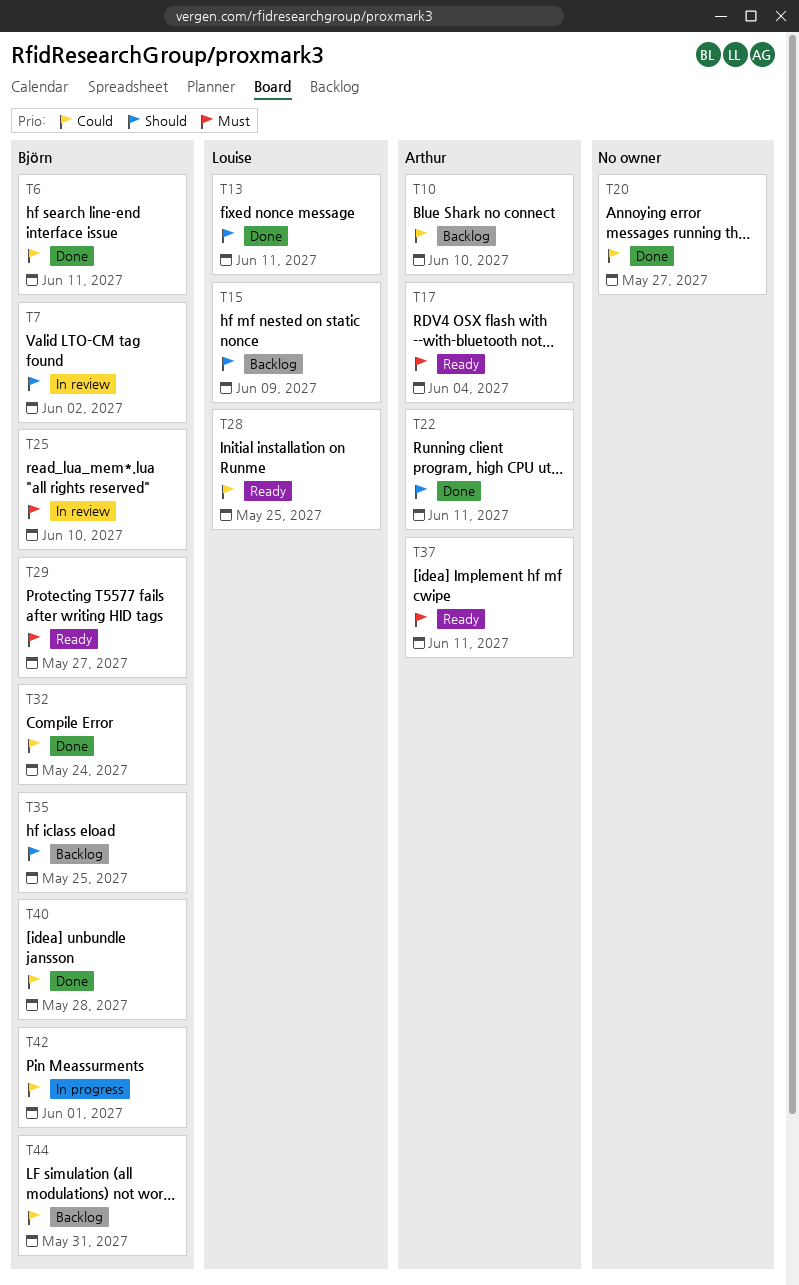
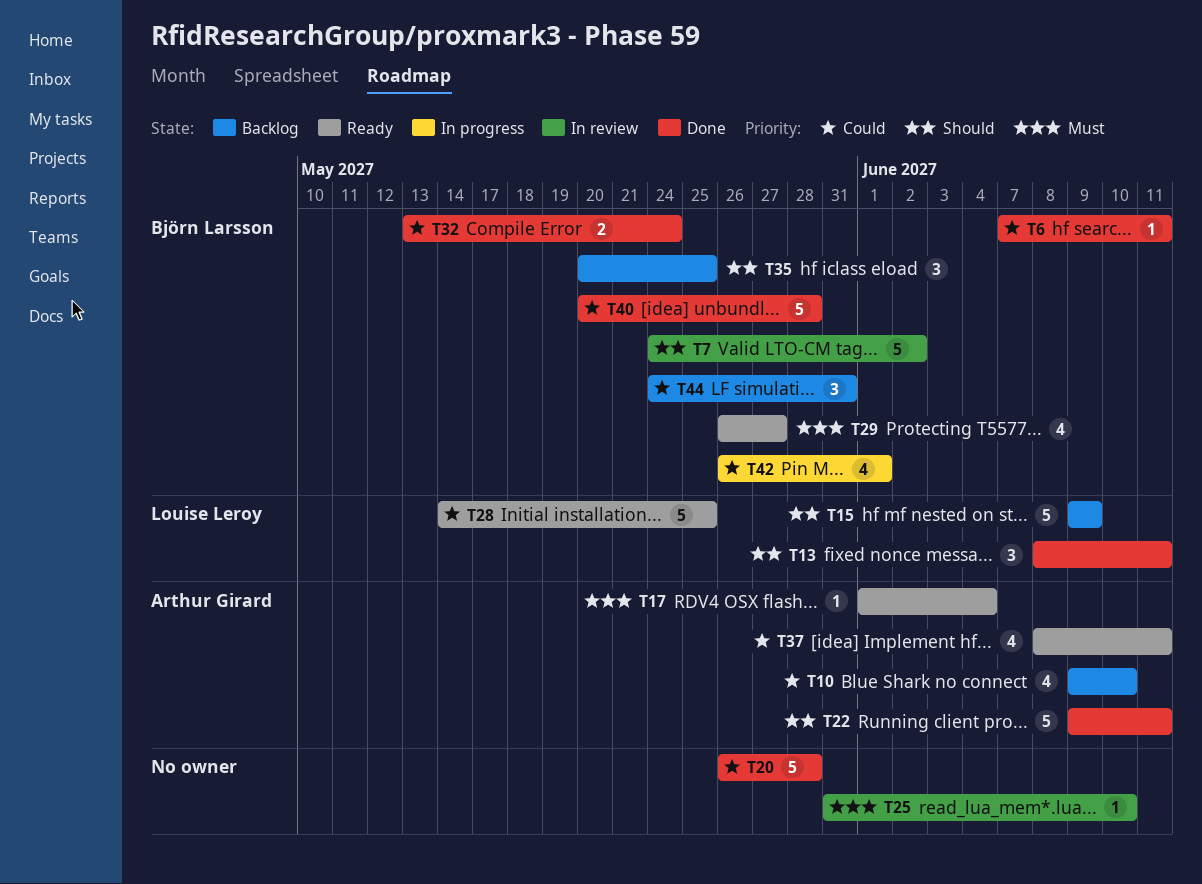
T20, due: May 27 -> May 28
T25, owner: Björn Larsson -> none
T37, priority: Must -> Could

